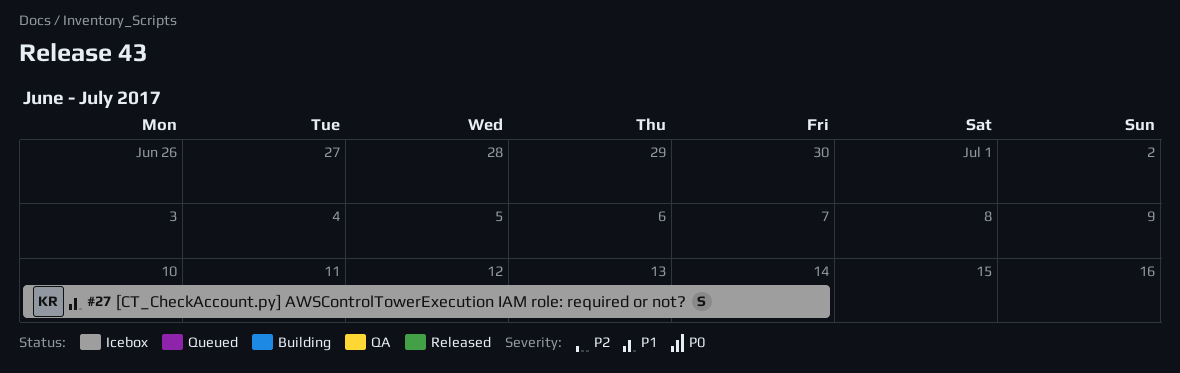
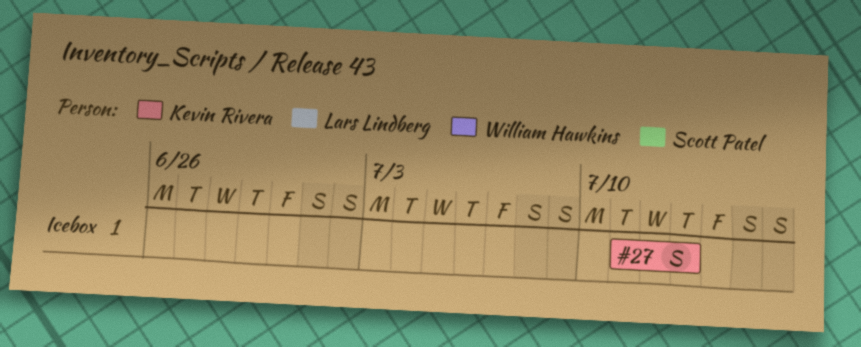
#27, start: Jul 10 -> Jul 11
#27, due: Jul 14 -> Jul 13

